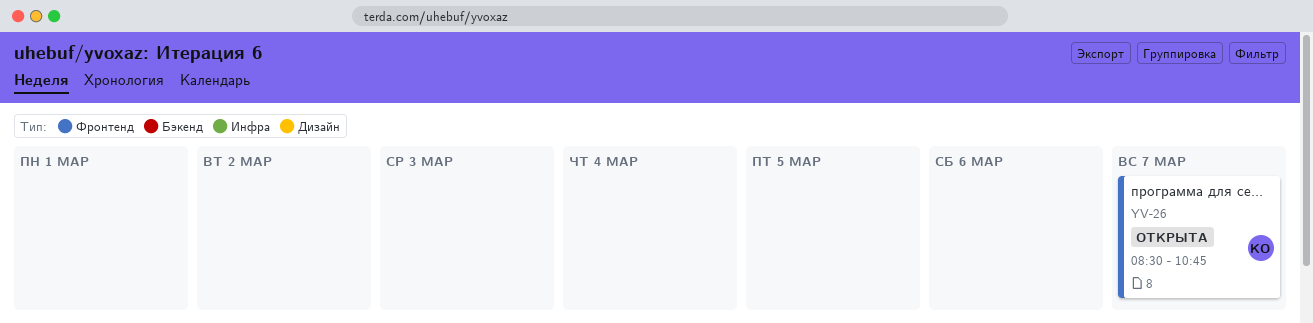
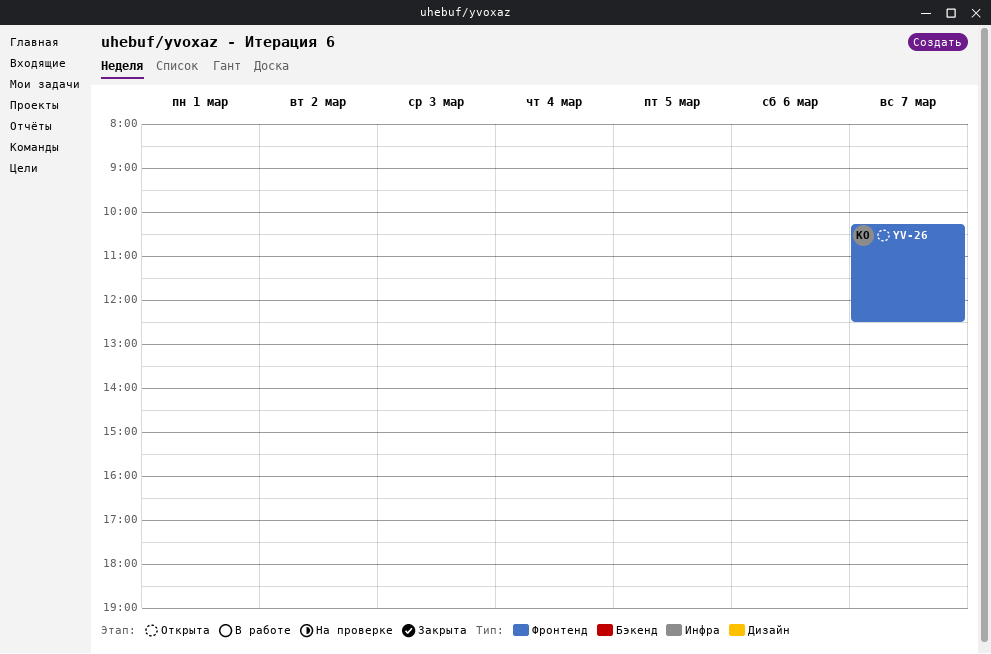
YV-26, begins: 08:30 -> 10:15
YV-26, ends: 10:45 -> 12:30

